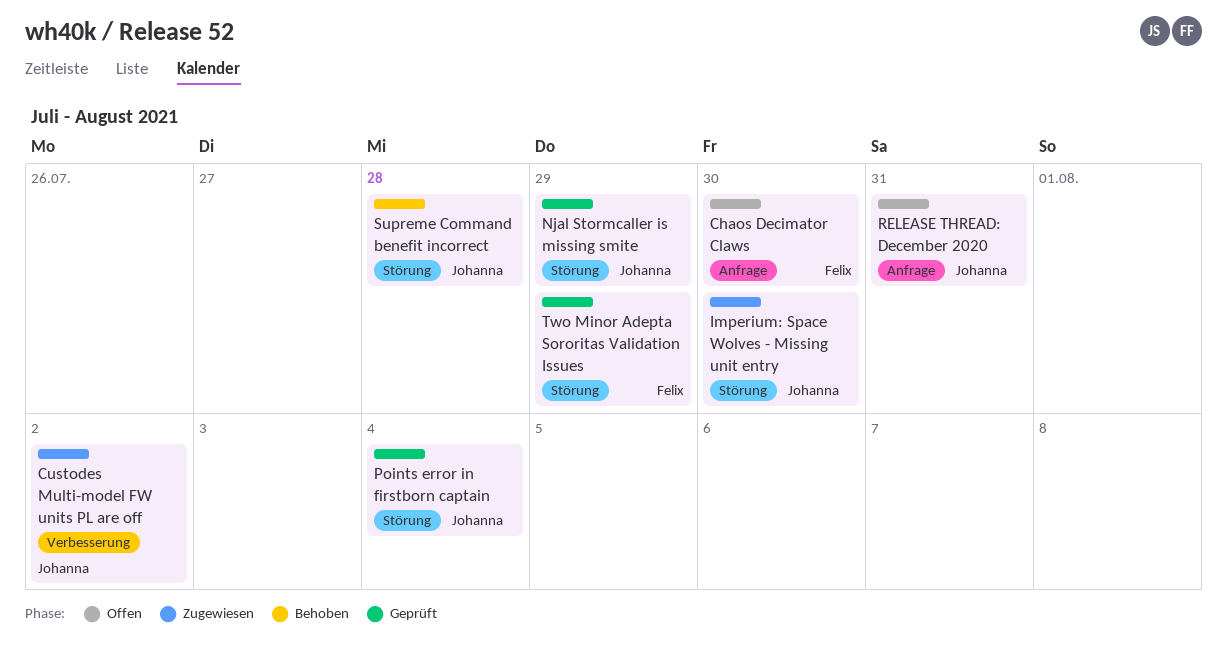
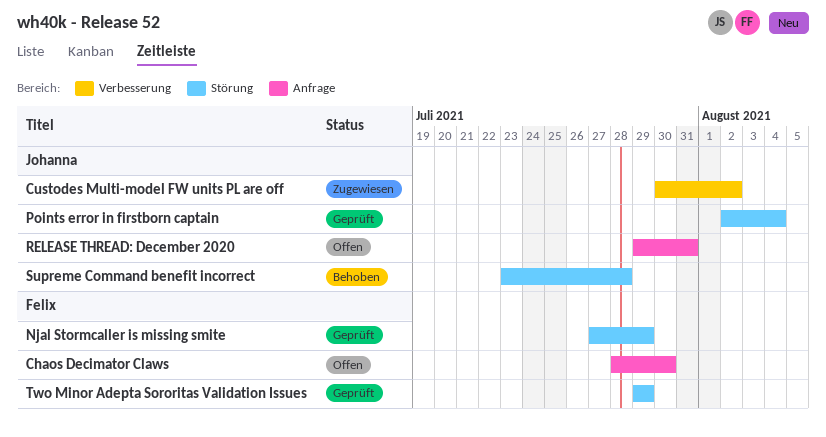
Imperium: Space Wolves - Missing unit entry: present -> none
Njal Stormcaller is missing smite, owner: Johanna -> Felix

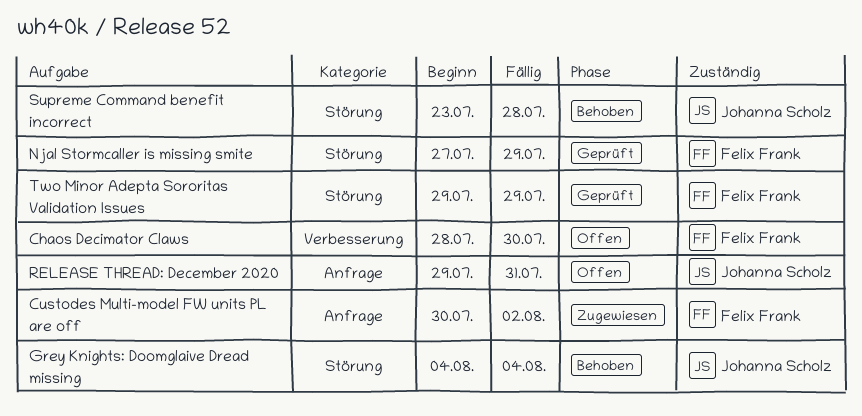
Chaos Decimator Claws, label: Anfrage -> Verbesserung
Custodes Multi-model FW units PL are off, owner: Johanna Scholz -> Felix Frank
Custodes Multi-model FW units PL are off, label: Verbesserung -> Anfrage
Grey Knights: Doomglaive Dread missing: none -> present
Points error in firstborn captain: present -> none

